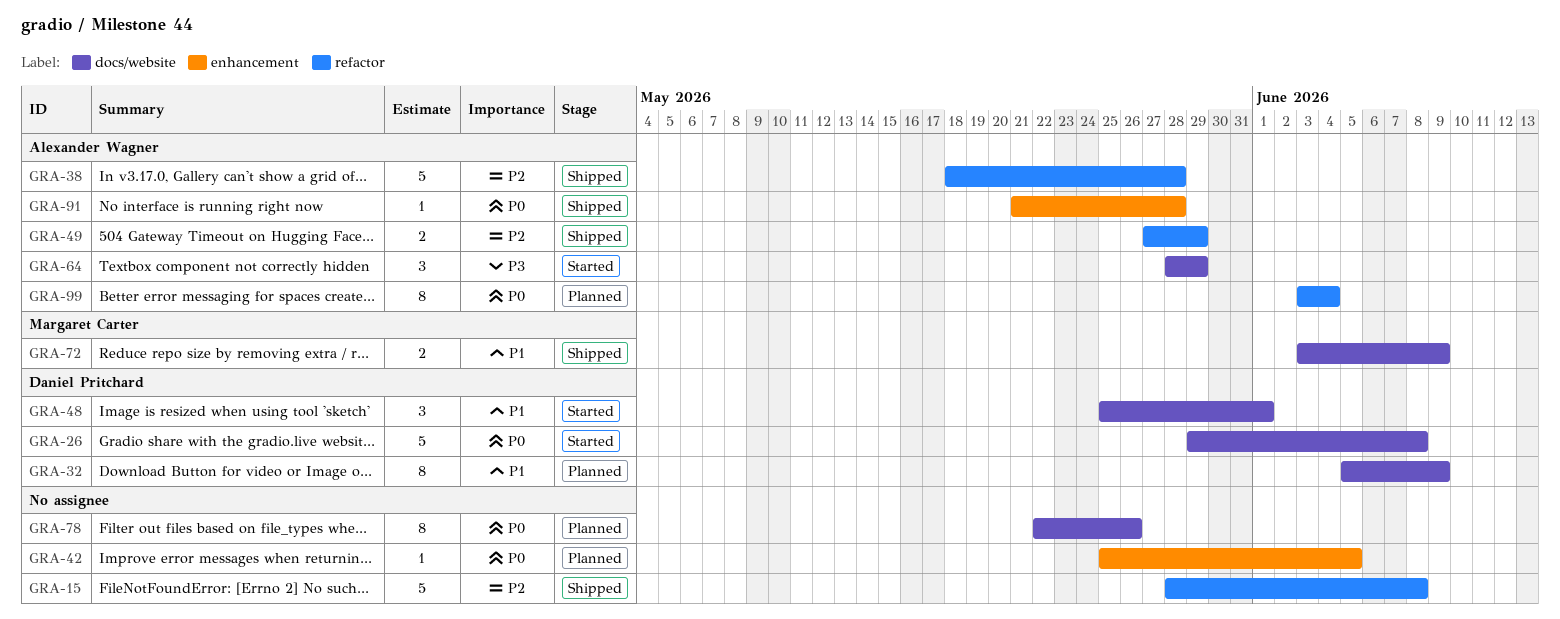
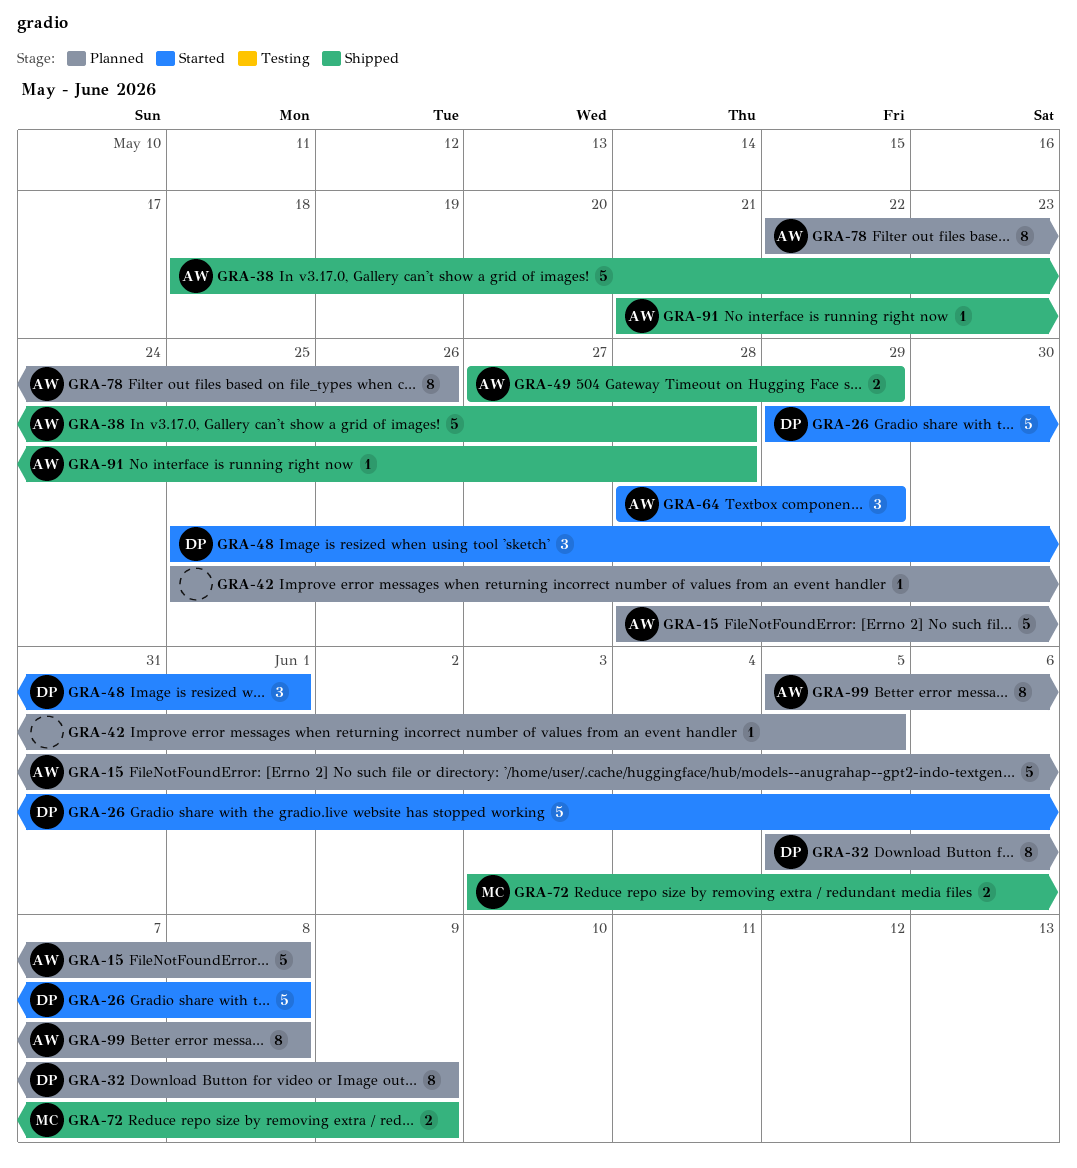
GRA-15, status: Shipped -> Planned
GRA-15, owner: none -> Alexander Wagner
GRA-78, owner: none -> Alexander Wagner
GRA-99, start: Jun 3 -> Jun 5
GRA-99, due: Jun 4 -> Jun 8

